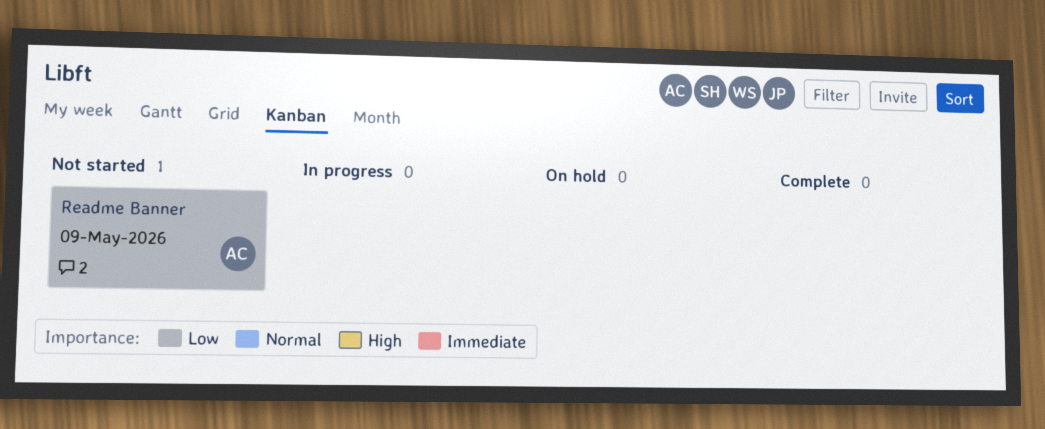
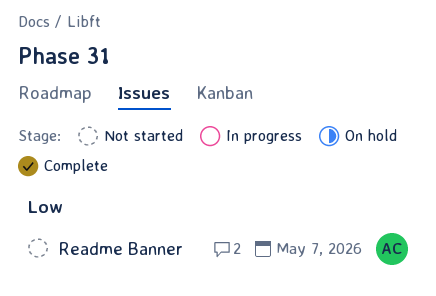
Readme Banner, due: May 9 -> May 7

